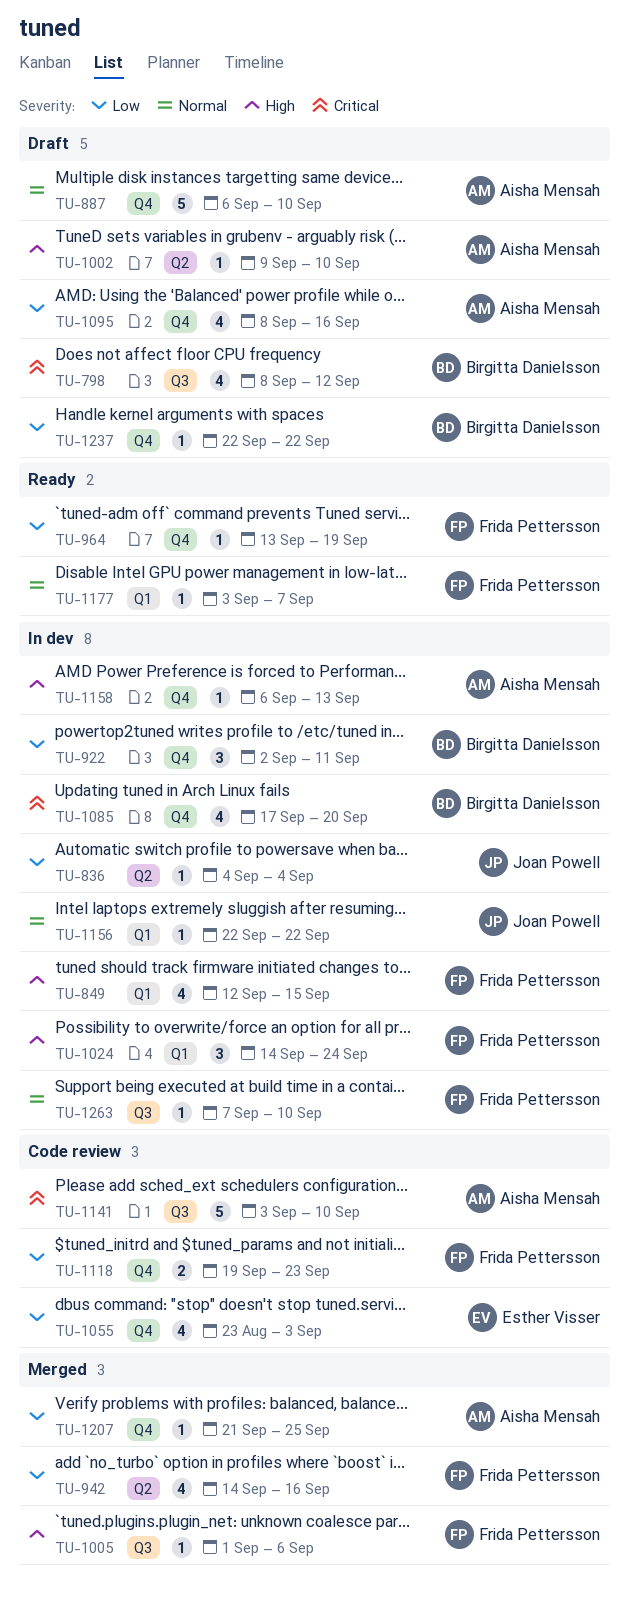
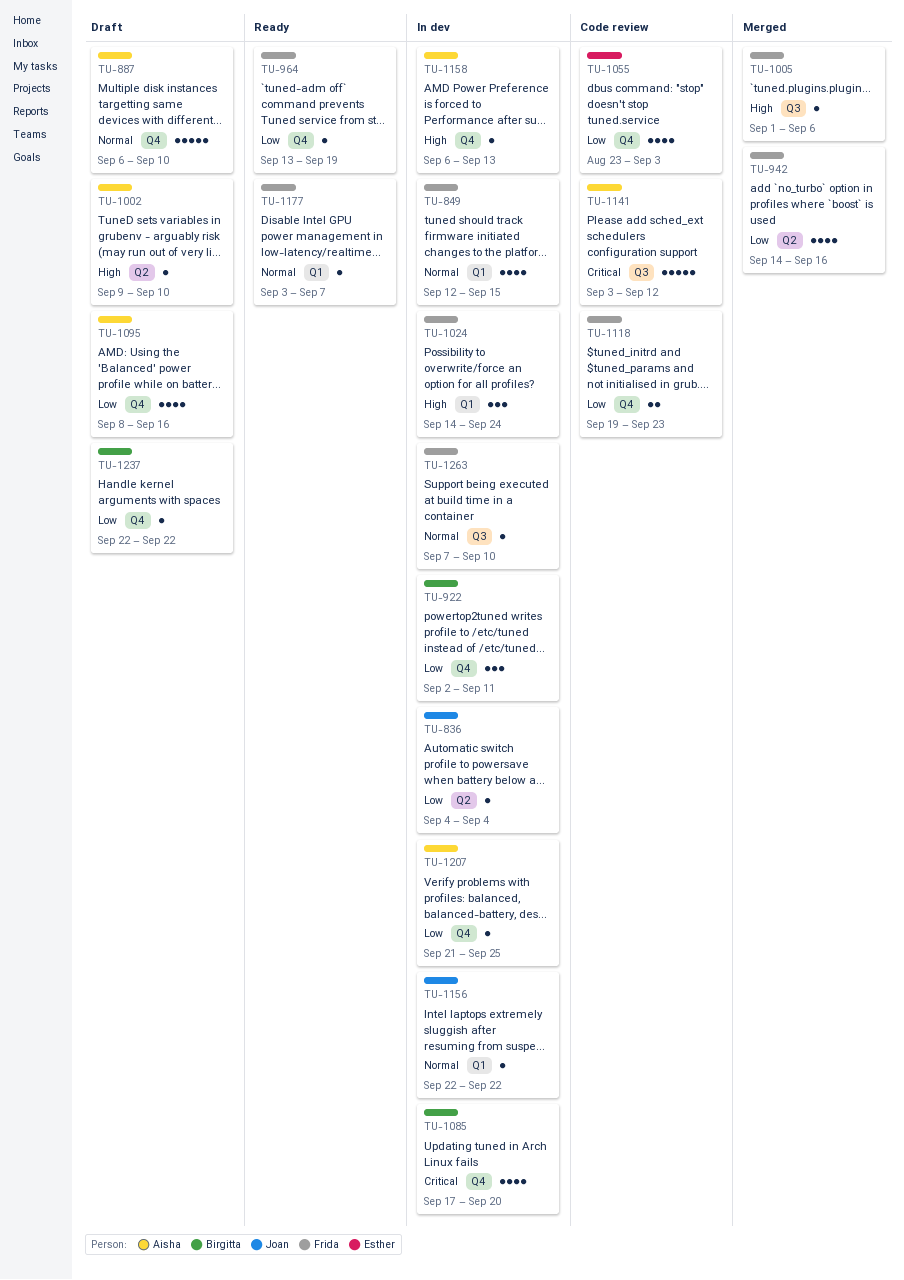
TU-798: present -> none
TU-849, priority: High -> Normal
TU-1141, due: Sep 10 -> Sep 12
TU-1207, status: Merged -> In dev

